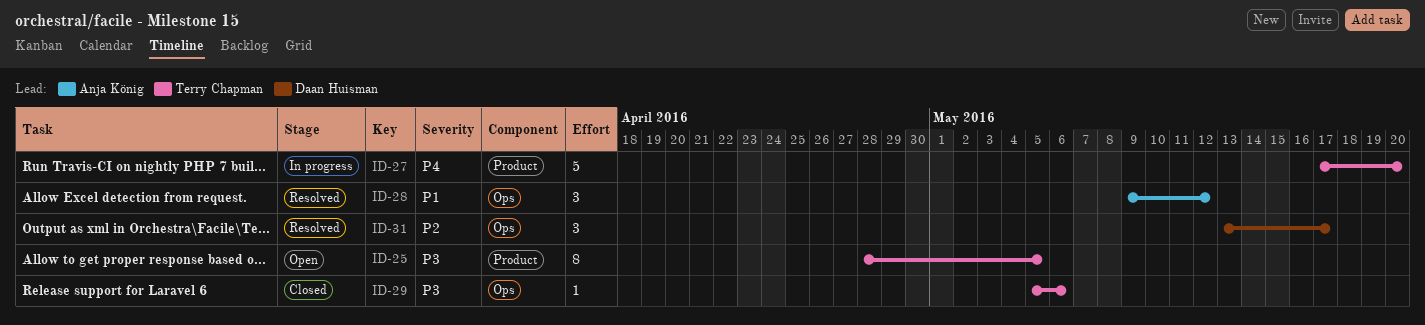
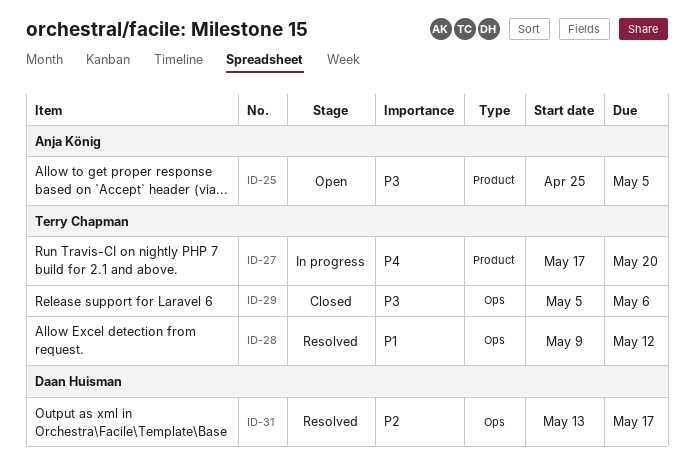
ID-25, owner: Terry Chapman -> Anja König
ID-25, start: Apr 28 -> Apr 25
ID-28, owner: Anja König -> Terry Chapman

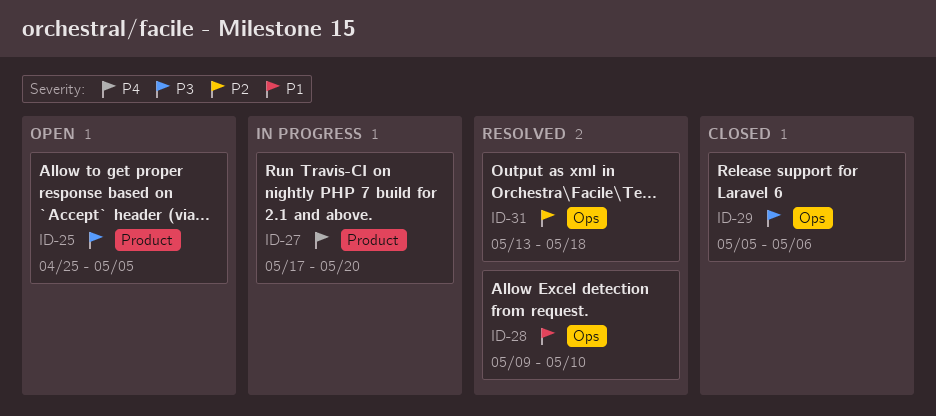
ID-28, due: May 12 -> May 10
ID-31, due: May 17 -> May 18

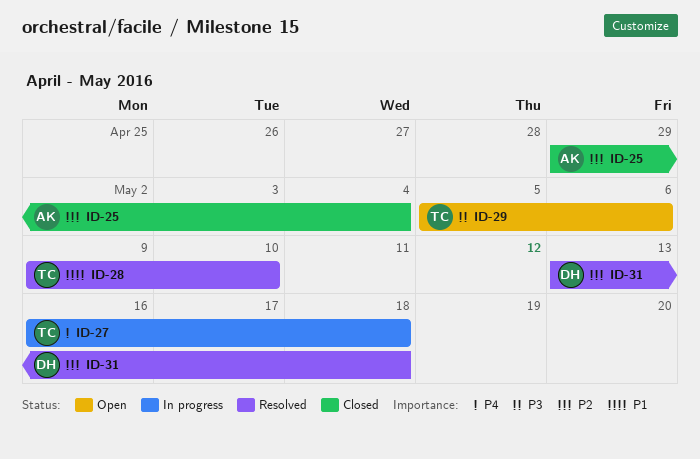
ID-25, status: Open -> Closed
ID-25, priority: P3 -> P2
ID-25, start: Apr 25 -> Apr 29
ID-25, due: May 5 -> May 4
ID-27, start: May 17 -> May 16
ID-27, due: May 20 -> May 18
ID-29, status: Closed -> Open

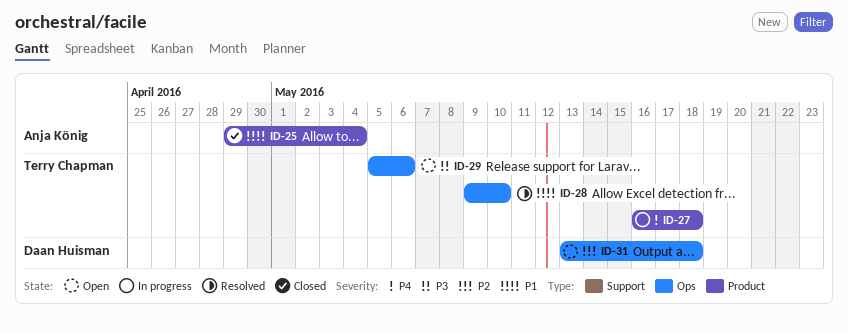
ID-25, priority: P2 -> P1
ID-31, status: Resolved -> Open

